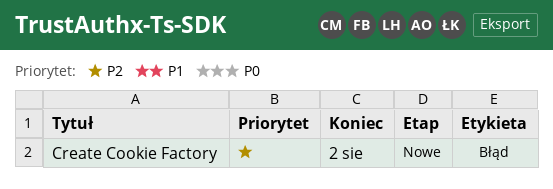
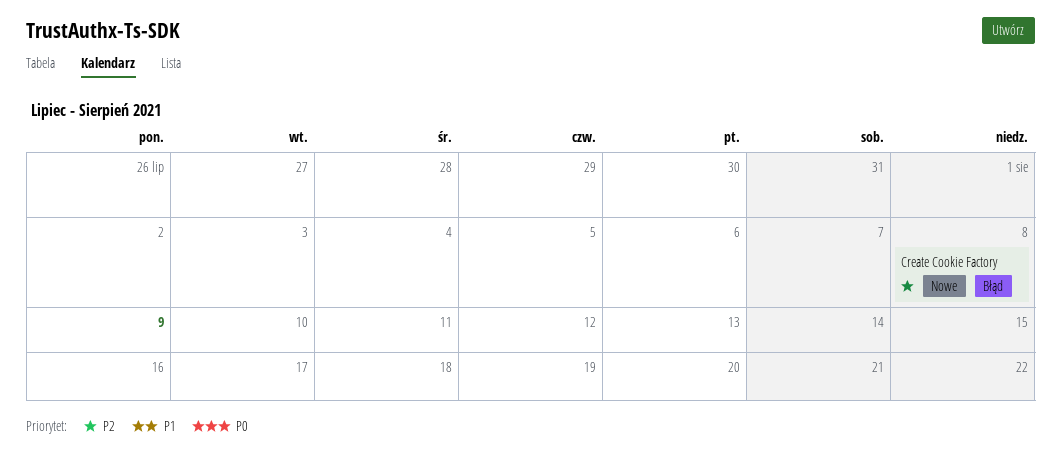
Create Cookie Factory, due: Aug 2 -> Aug 8

